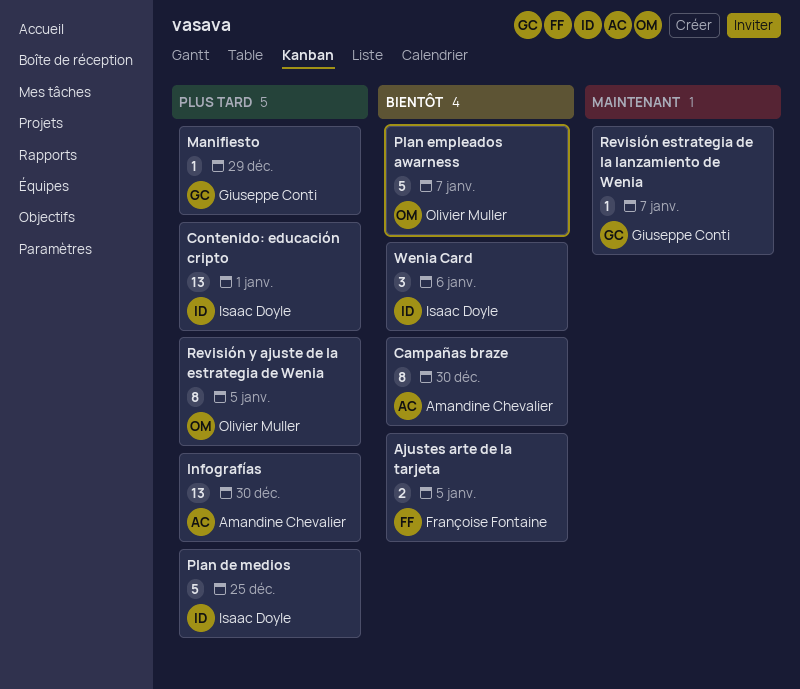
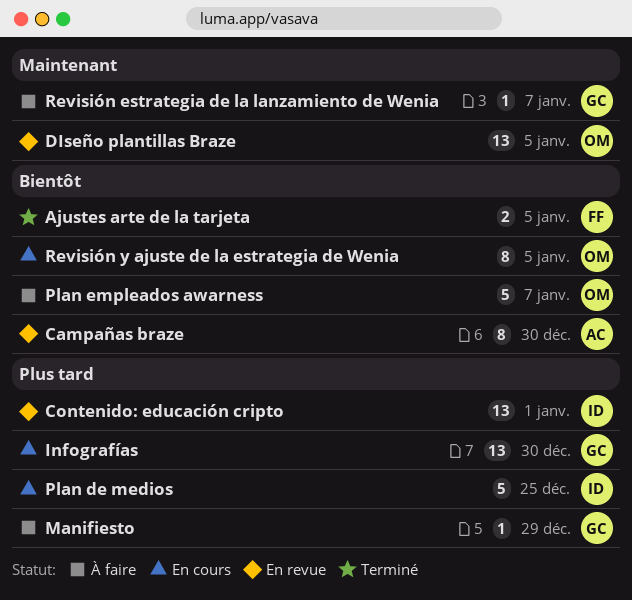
DIseño plantillas Braze: none -> present
Infografías, owner: Amandine Chevalier -> Giuseppe Conti
Revisión y ajuste de la estrategia de Wenia, priority: Plus tard -> Bientôt
Wenia Card: present -> none

